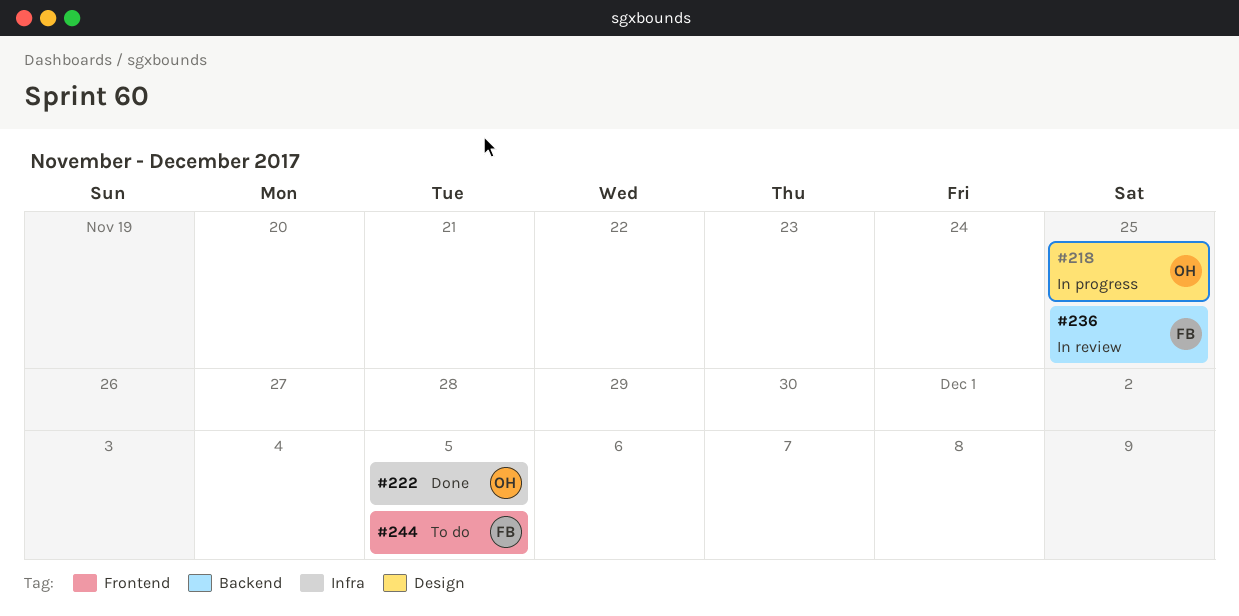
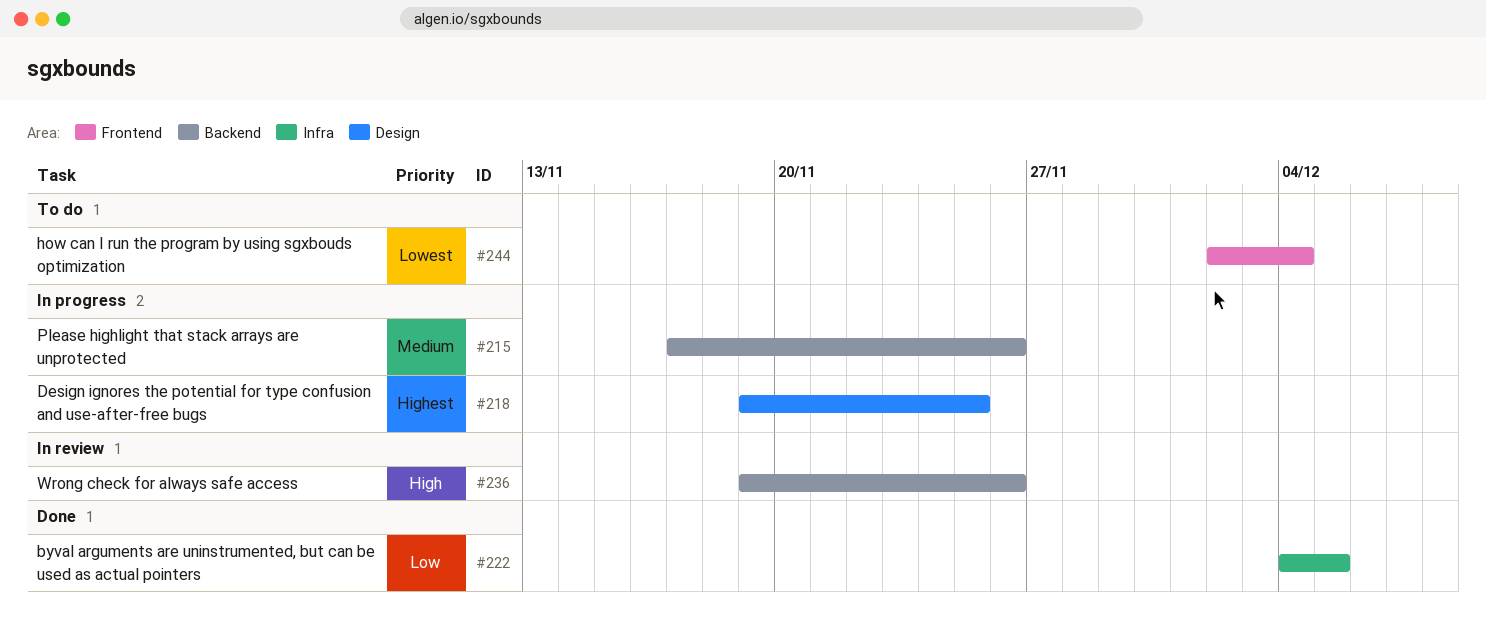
#215: none -> present
#236, due: Nov 25 -> Nov 26
#244, due: Dec 5 -> Dec 4

